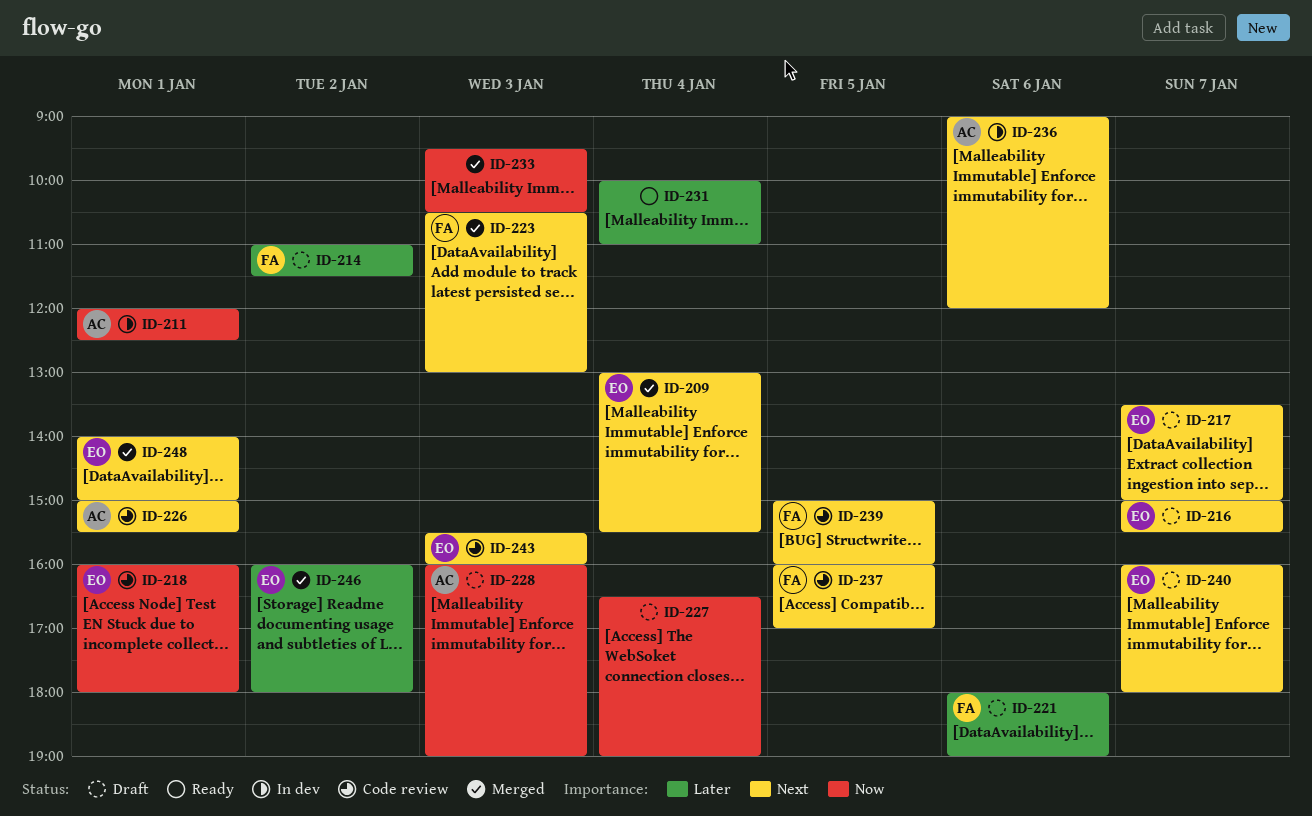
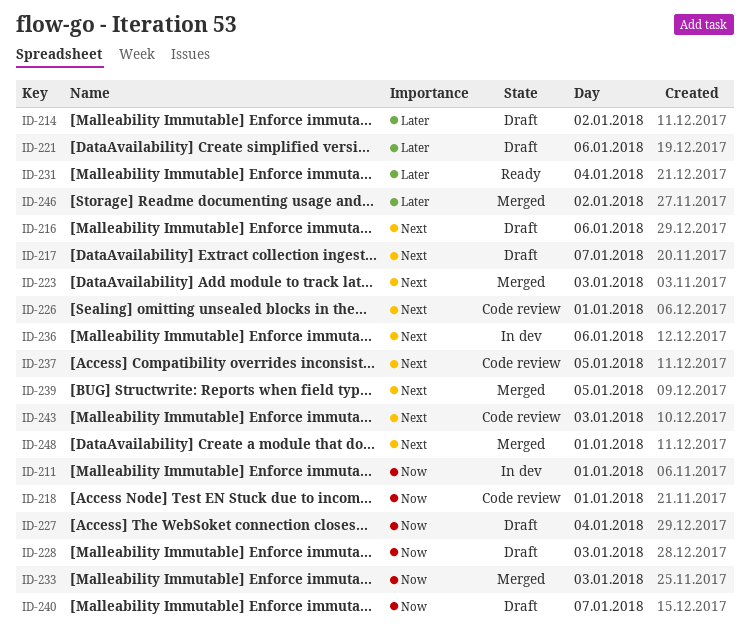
ID-209: present -> none
ID-216, day: Jan 7 -> Jan 6
ID-239, status: Code review -> Merged
ID-240, priority: Next -> Now

